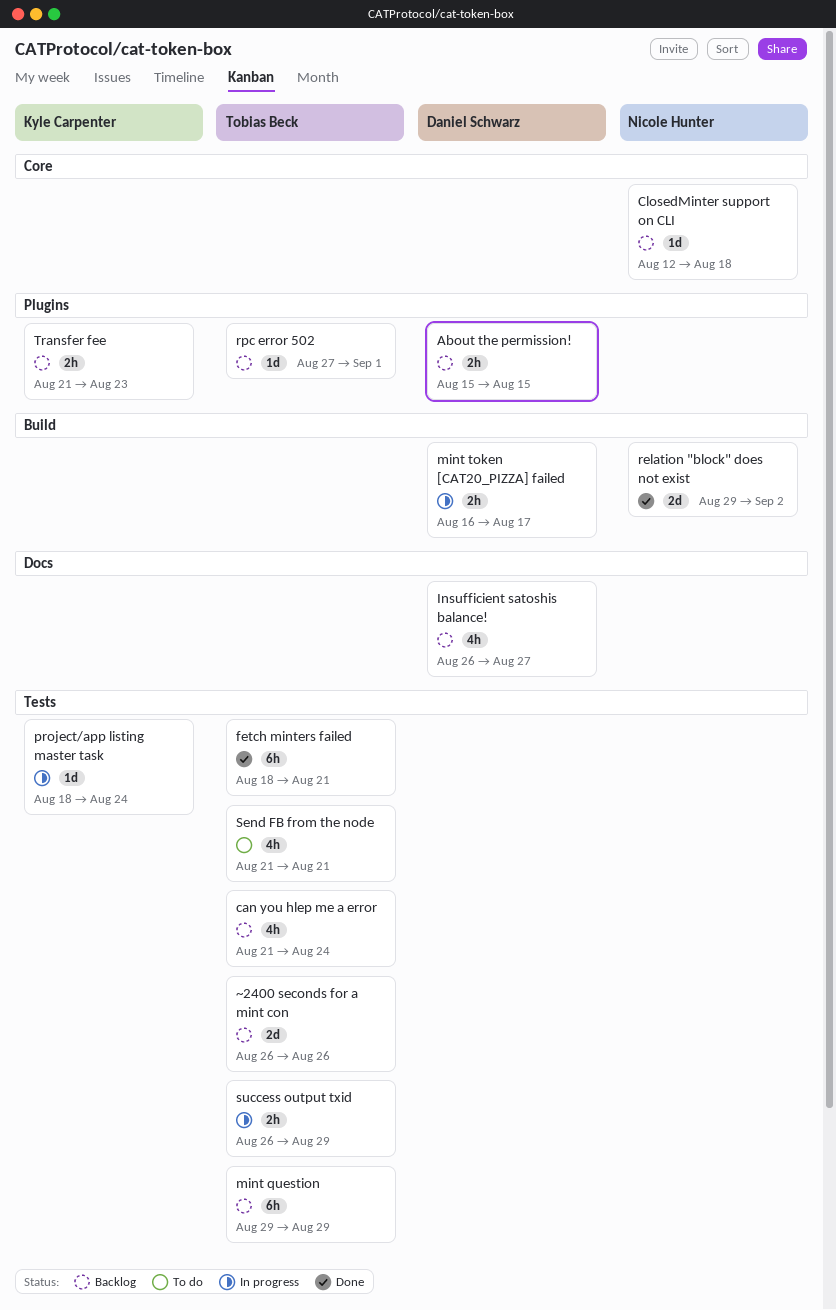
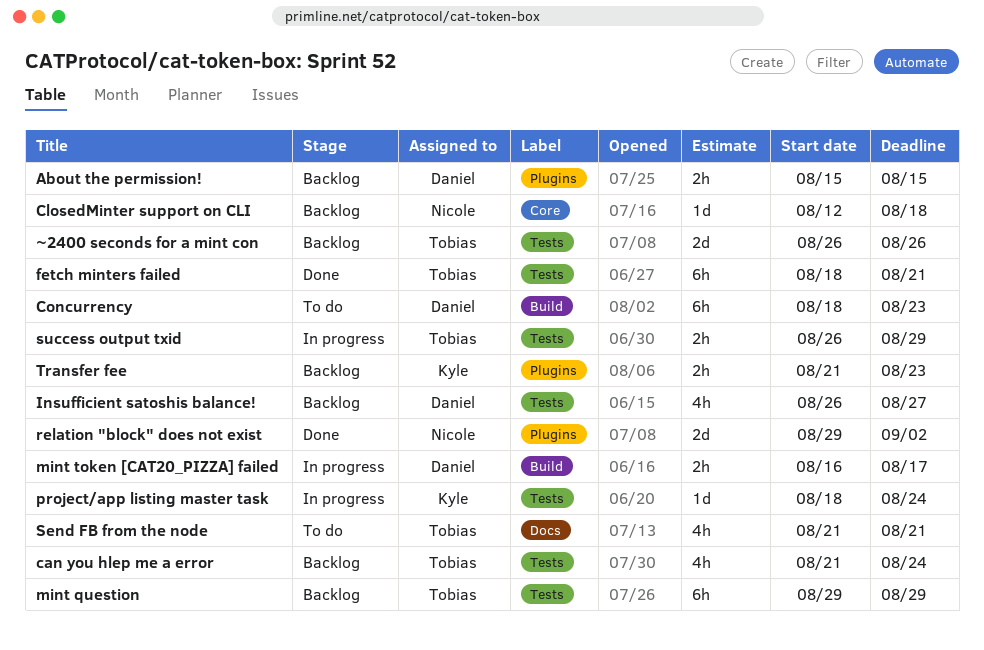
Concurrency: none -> present
Insufficient satoshis balance!, label: Docs -> Tests
relation "block" does not exist, label: Build -> Plugins
rpc error 502: present -> none
Send FB from the node, label: Tests -> Docs

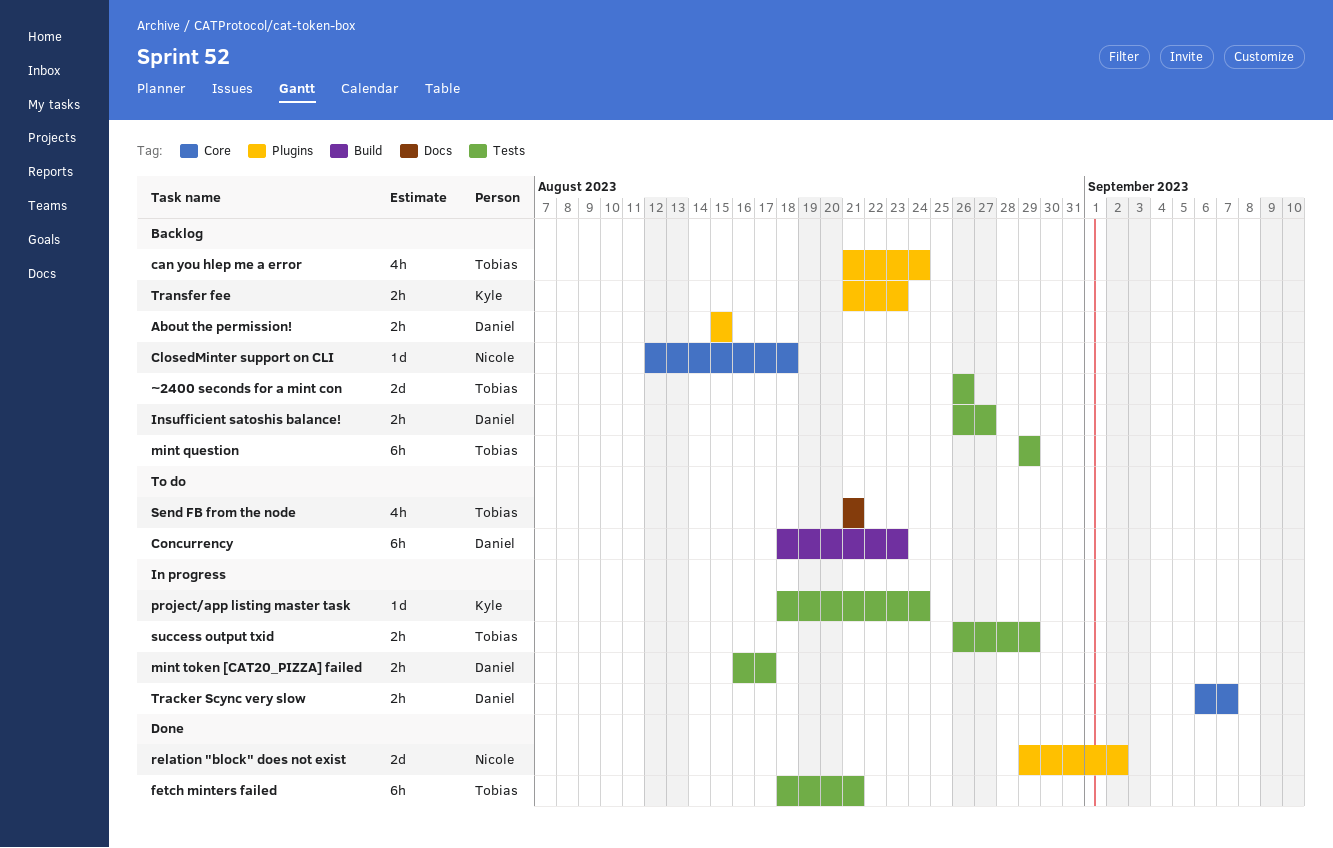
can you hlep me a error, label: Tests -> Plugins
Insufficient satoshis balance!, estimate: 4h -> 2h
mint token [CAT20_PIZZA] failed, label: Build -> Tests
Tracker Scync very slow: none -> present

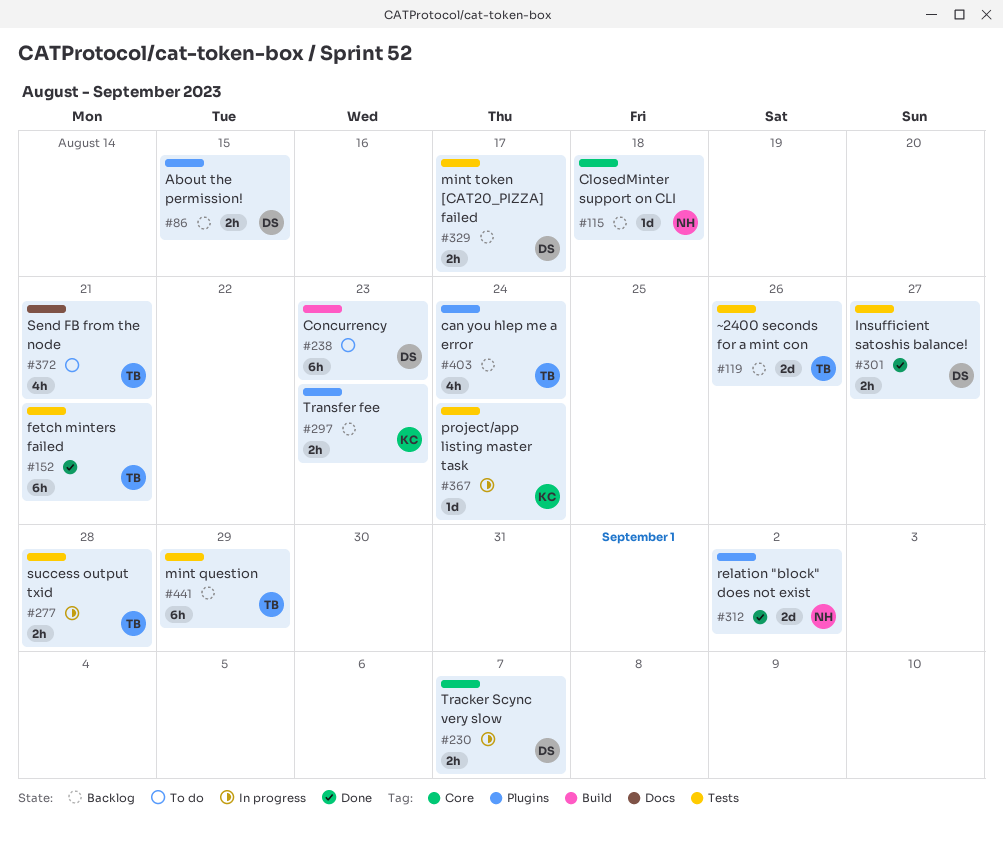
Insufficient satoshis balance!, status: Backlog -> Done
mint token [CAT20_PIZZA] failed, status: In progress -> Backlog
success output txid, due: Aug 29 -> Aug 28

